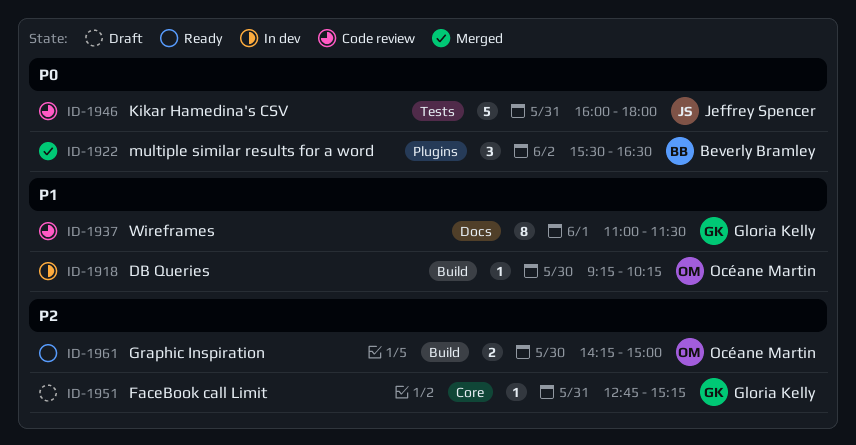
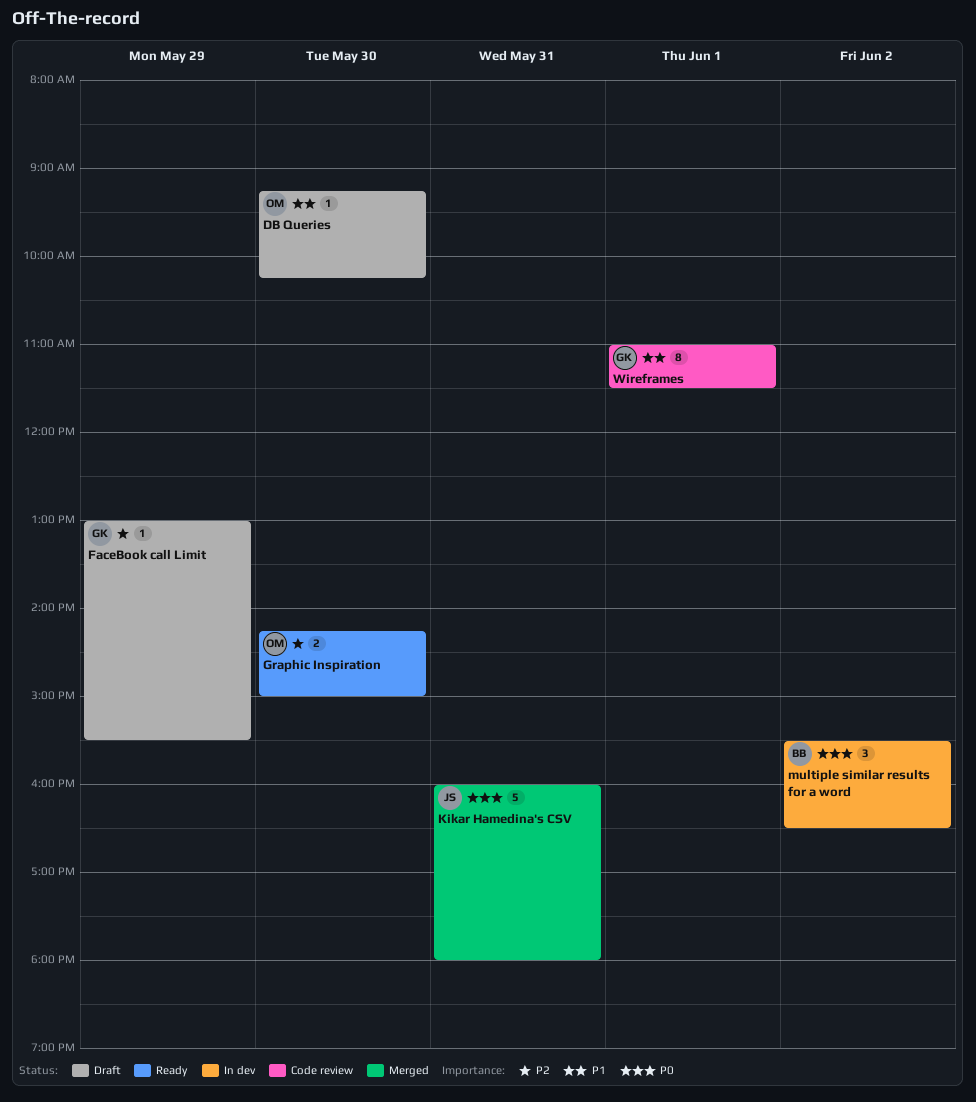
DB Queries, status: In dev -> Draft
FaceBook call Limit, day: May 31 -> May 29
FaceBook call Limit, begins: 12:45 -> 13:00
FaceBook call Limit, ends: 15:15 -> 15:30
Kikar Hamedina's CSV, status: Code review -> Merged
multiple similar results for a word, status: Merged -> In dev

